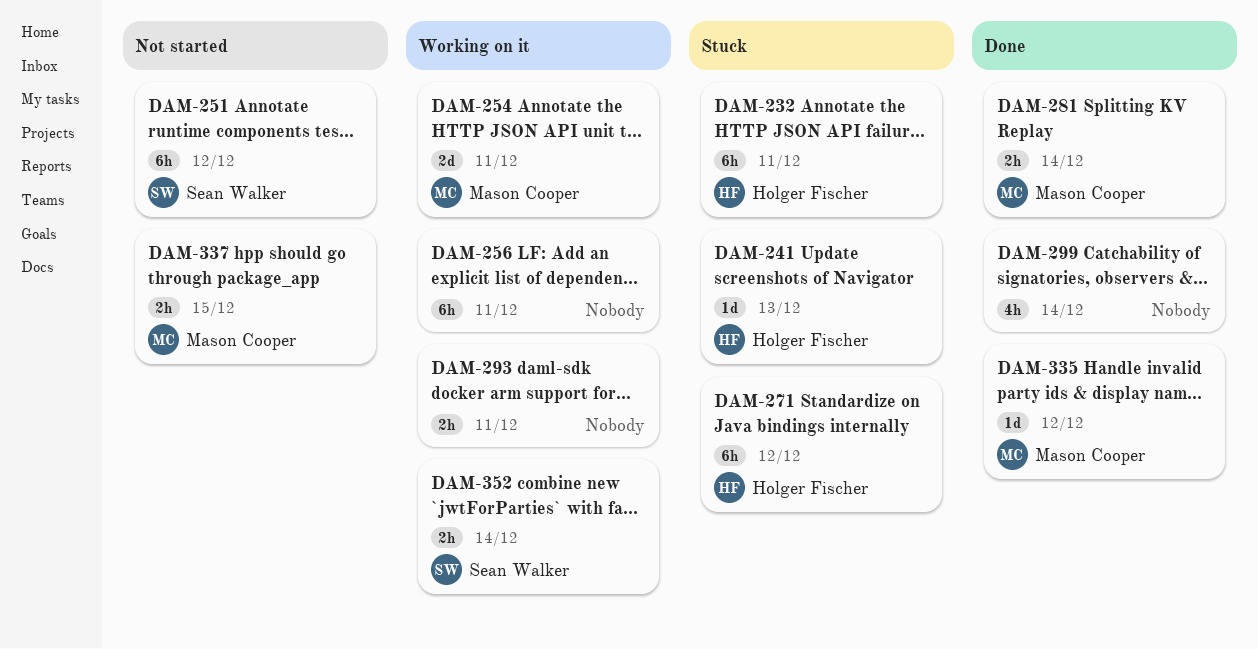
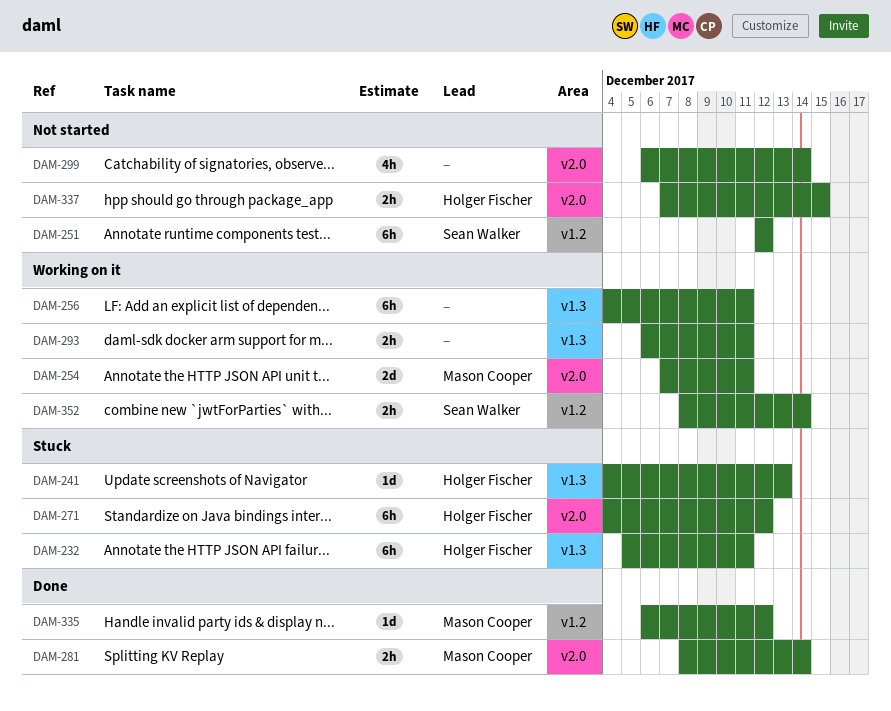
DAM-299, status: Done -> Not started
DAM-337, owner: Mason Cooper -> Holger Fischer

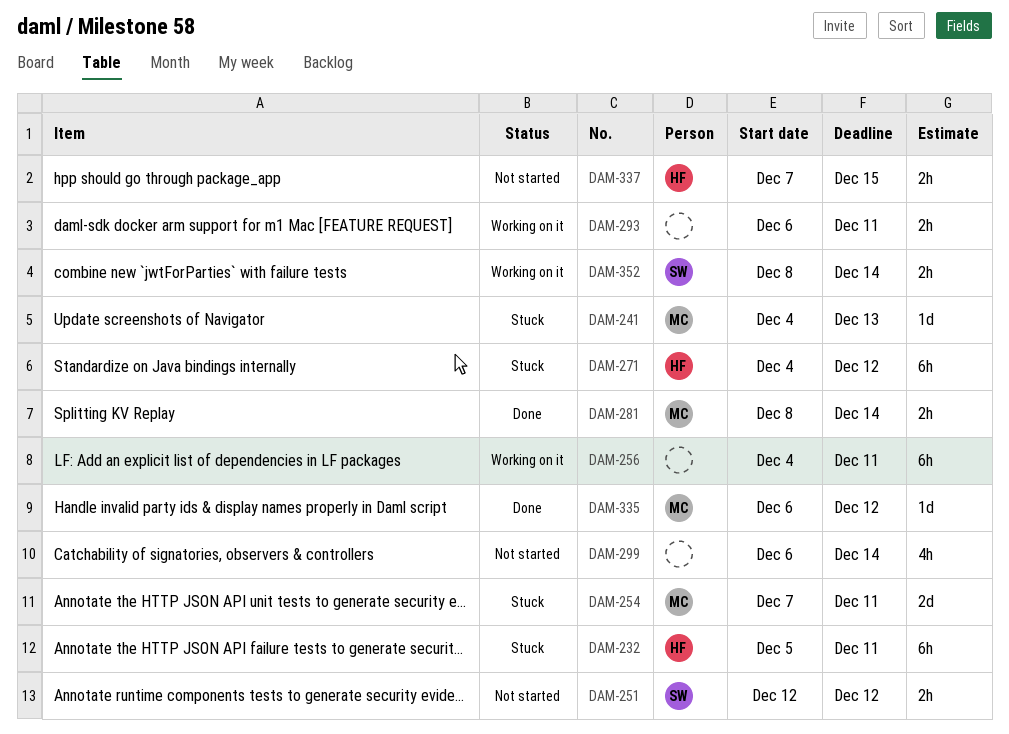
DAM-241, owner: Holger Fischer -> Mason Cooper
DAM-251, estimate: 6h -> 2h
DAM-254, status: Working on it -> Stuck

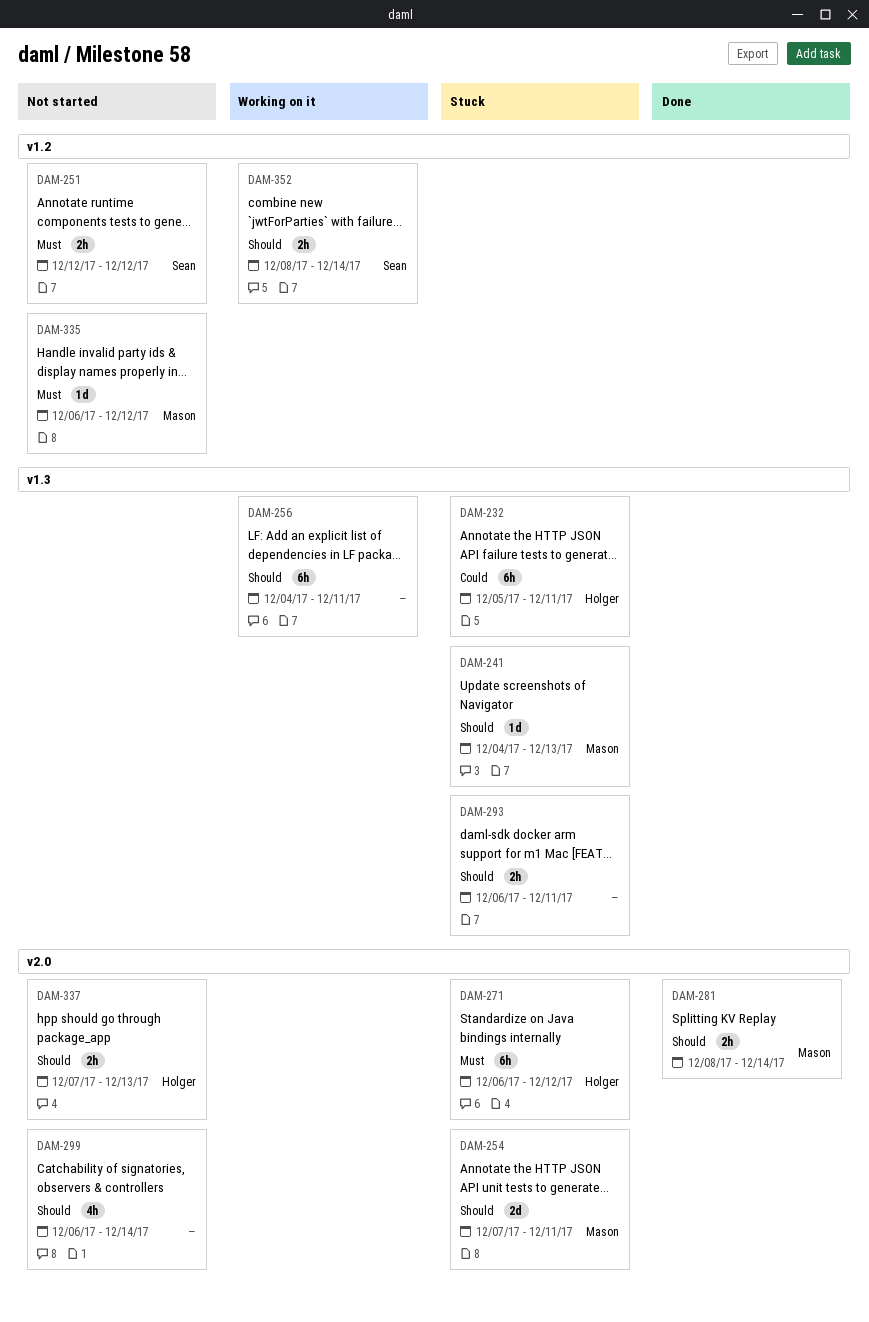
DAM-271, start: Dec 4 -> Dec 6
DAM-293, status: Working on it -> Stuck
DAM-335, status: Done -> Not started
DAM-337, due: Dec 15 -> Dec 13

